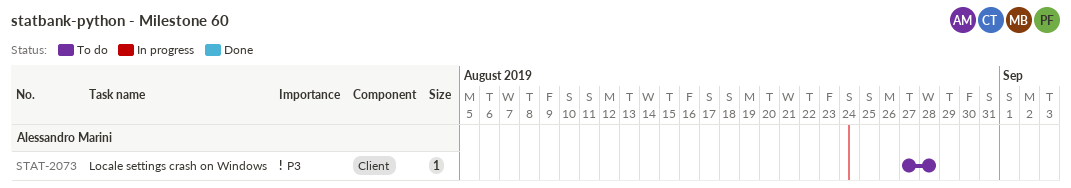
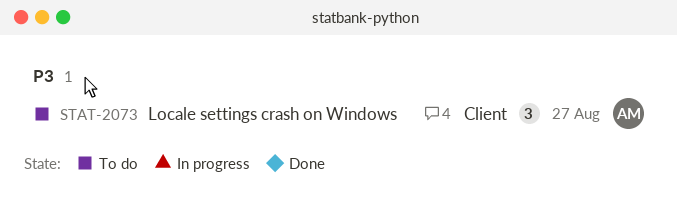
STAT-2073, estimate: 1 -> 3
STAT-2073, due: Aug 28 -> Aug 27

